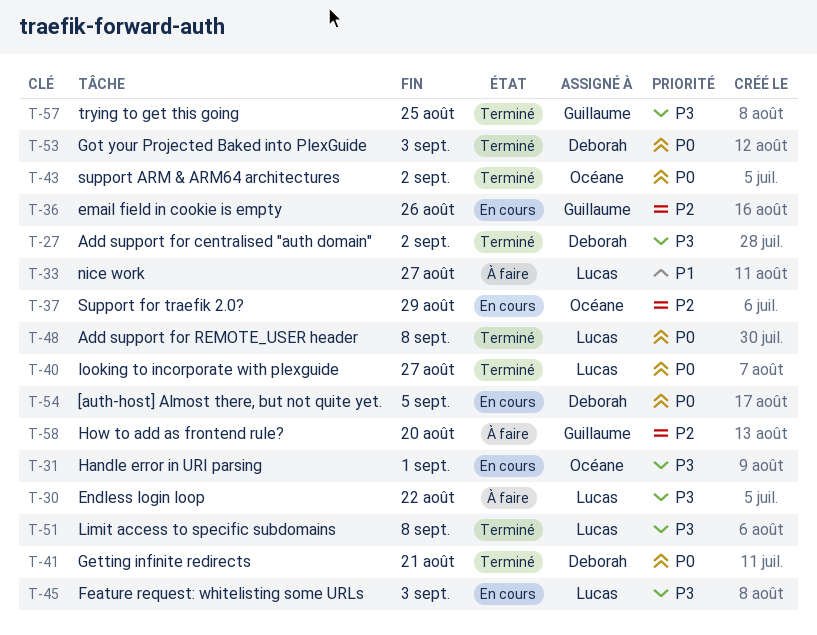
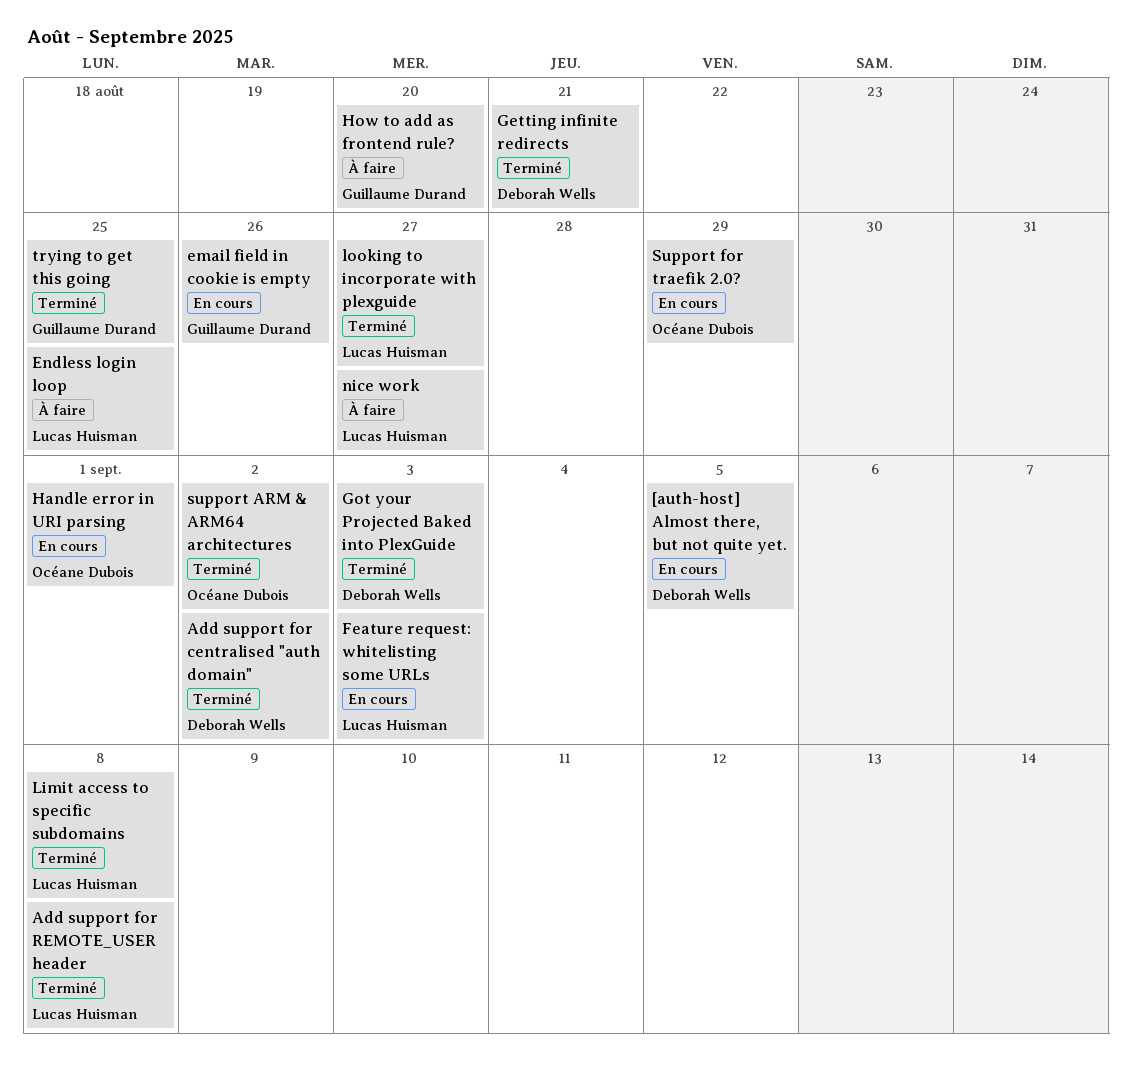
Endless login loop, due: Aug 22 -> Aug 25

